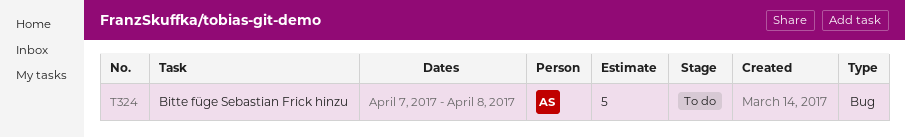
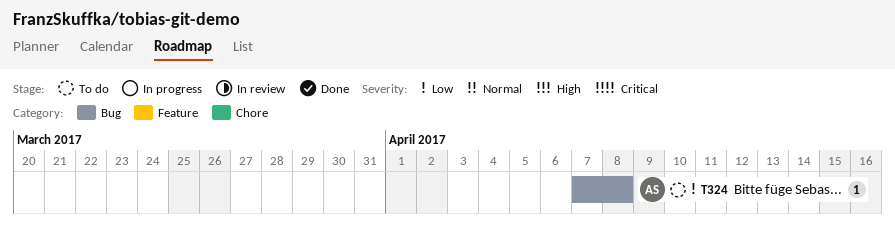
T324, estimate: 5 -> 1

